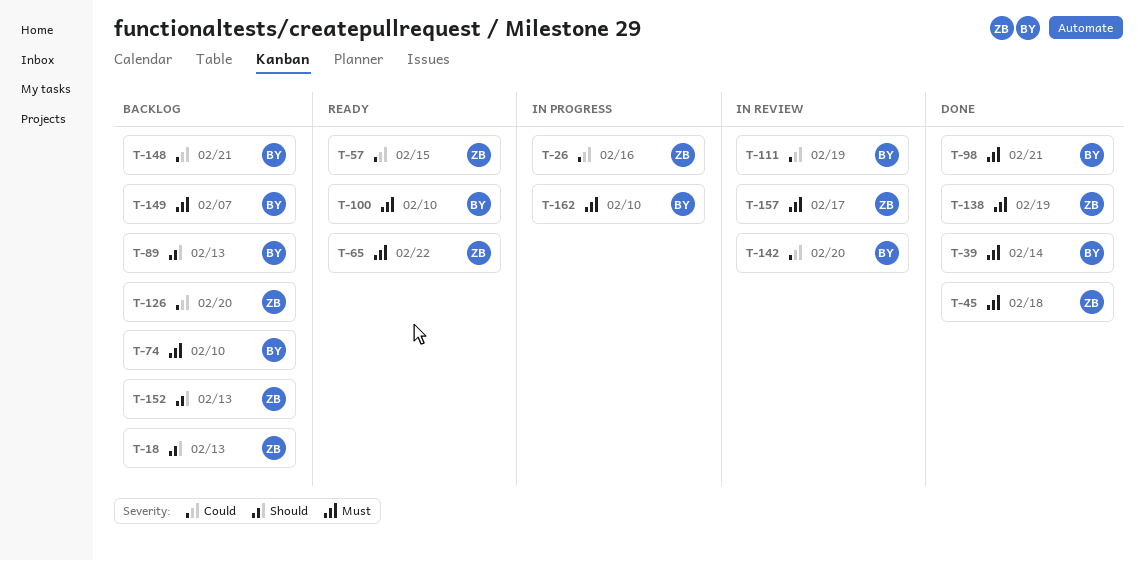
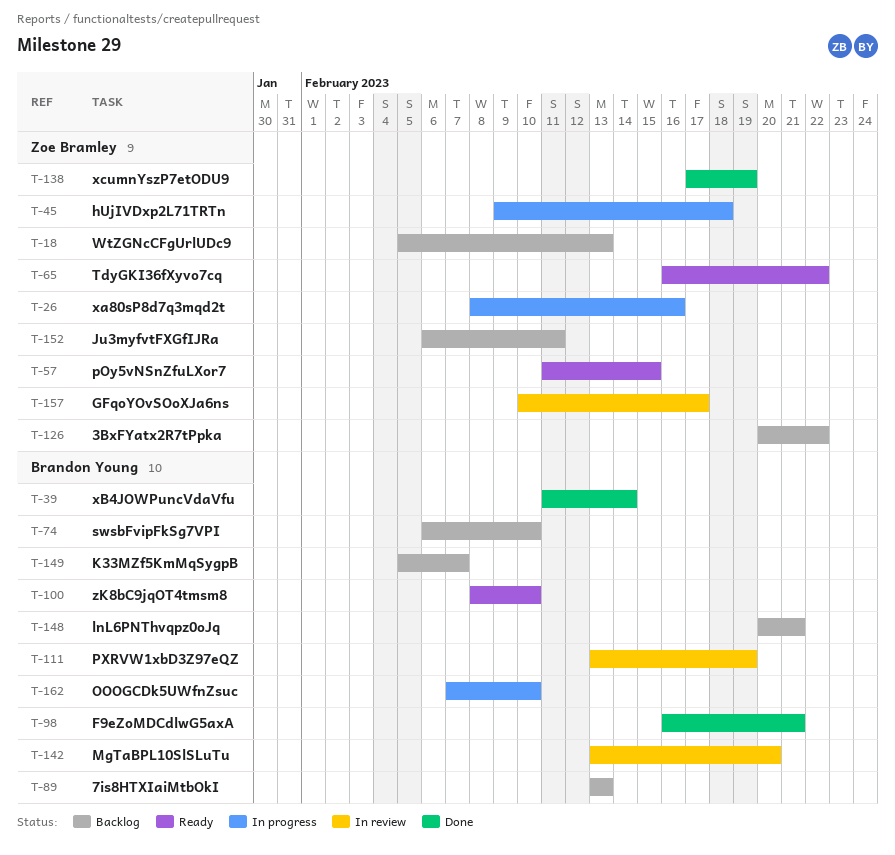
T-45, status: Done -> In progress
T-126, due: Feb 20 -> Feb 22
T-152, due: Feb 13 -> Feb 11

